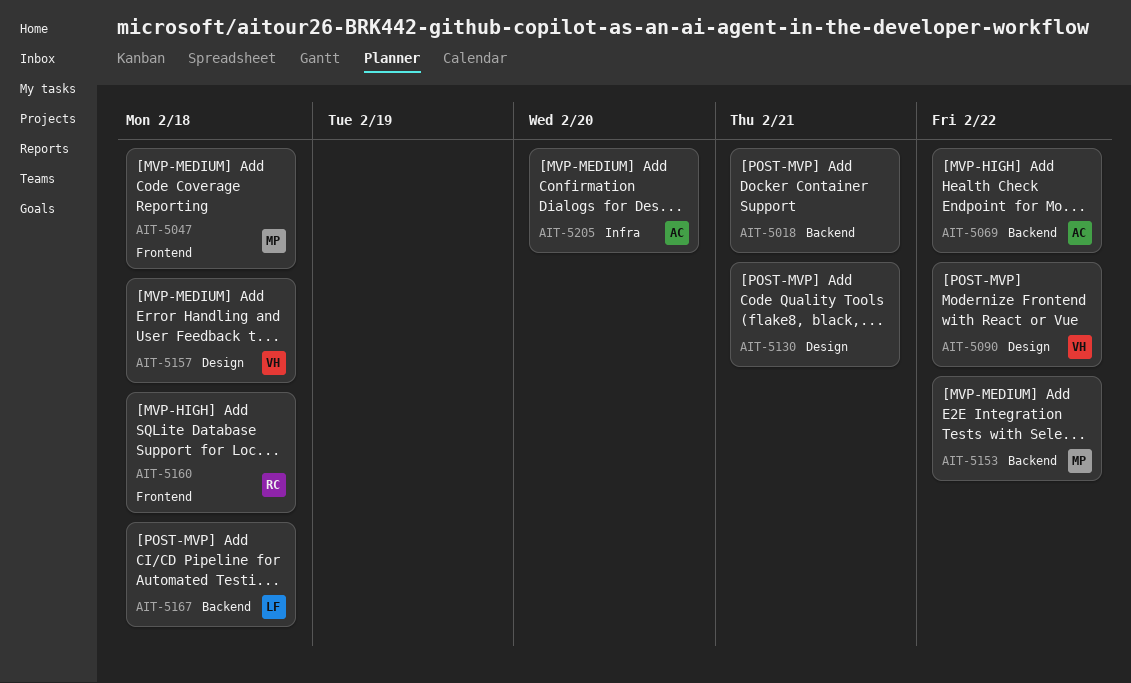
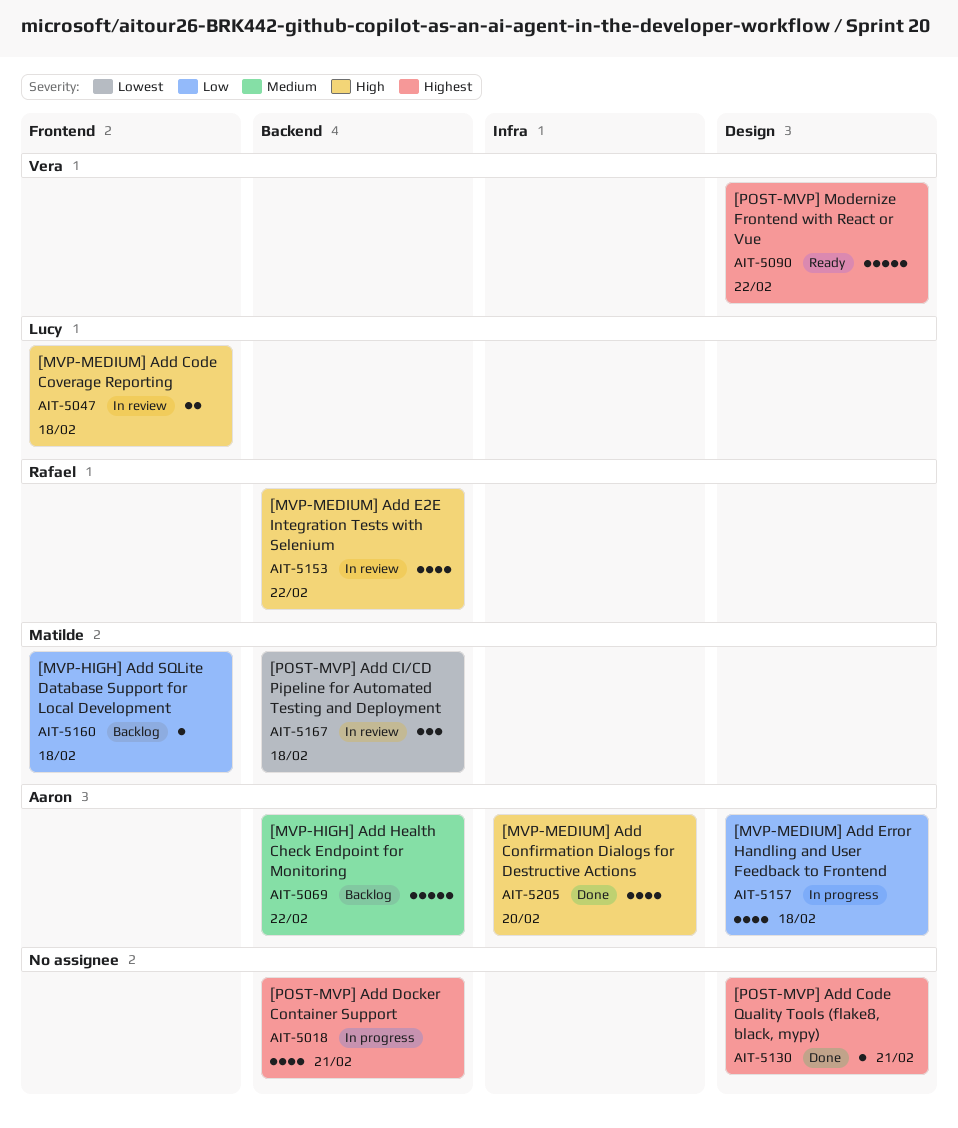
AIT-5047, owner: Matilde -> Lucy
AIT-5153, owner: Matilde -> Rafael
AIT-5157, owner: Vera -> Aaron
AIT-5160, owner: Rafael -> Matilde
AIT-5167, owner: Lucy -> Matilde

